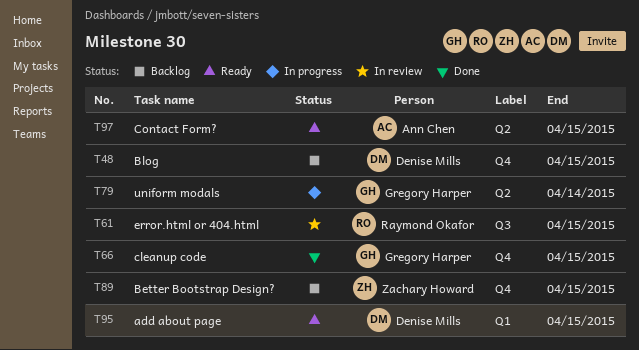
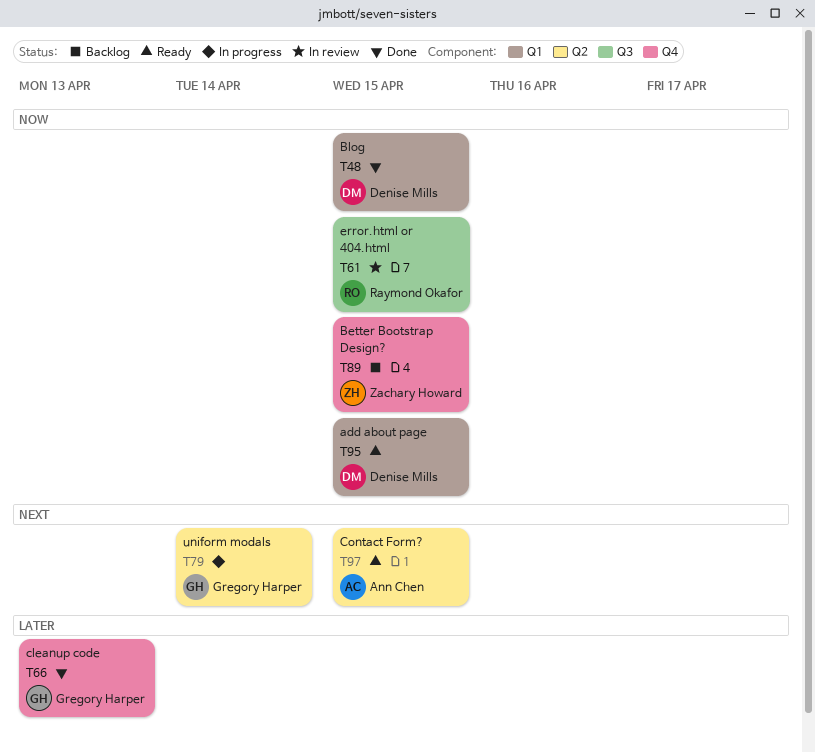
T48, status: Backlog -> Done
T48, label: Q4 -> Q1
T66, due: Apr 15 -> Apr 13

